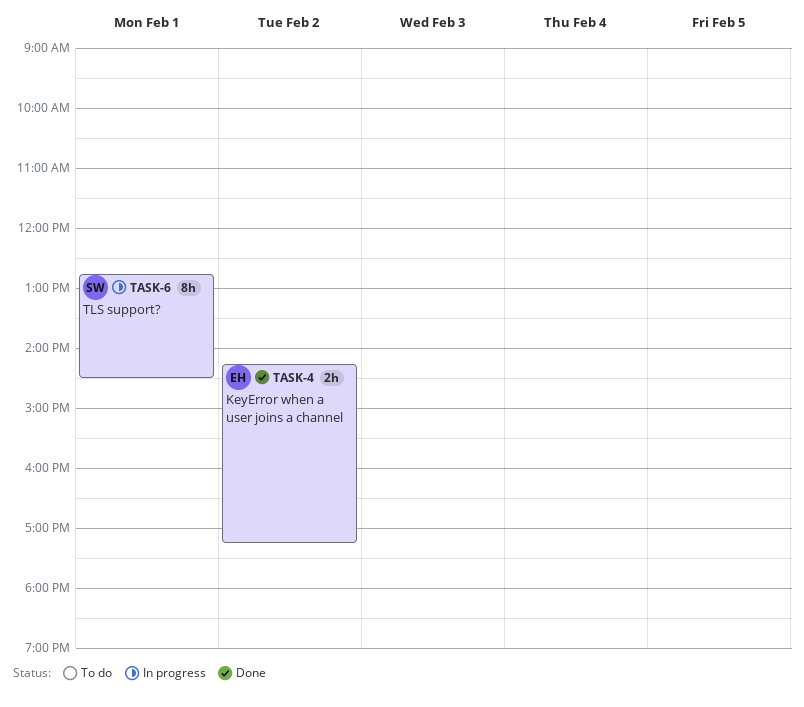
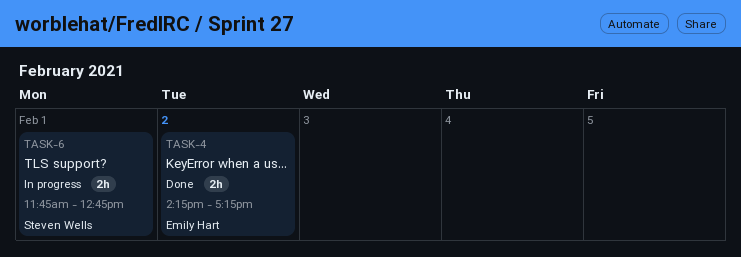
TASK-6, estimate: 8h -> 2h
TASK-6, begins: 12:45 -> 11:45
TASK-6, ends: 14:30 -> 12:45

